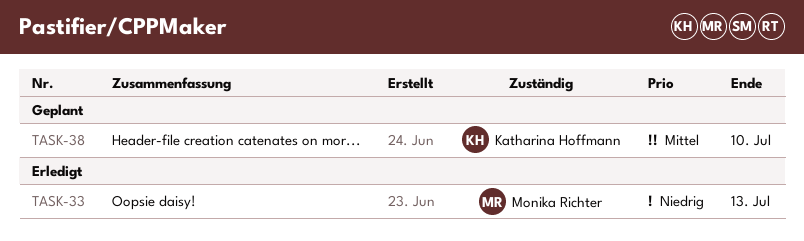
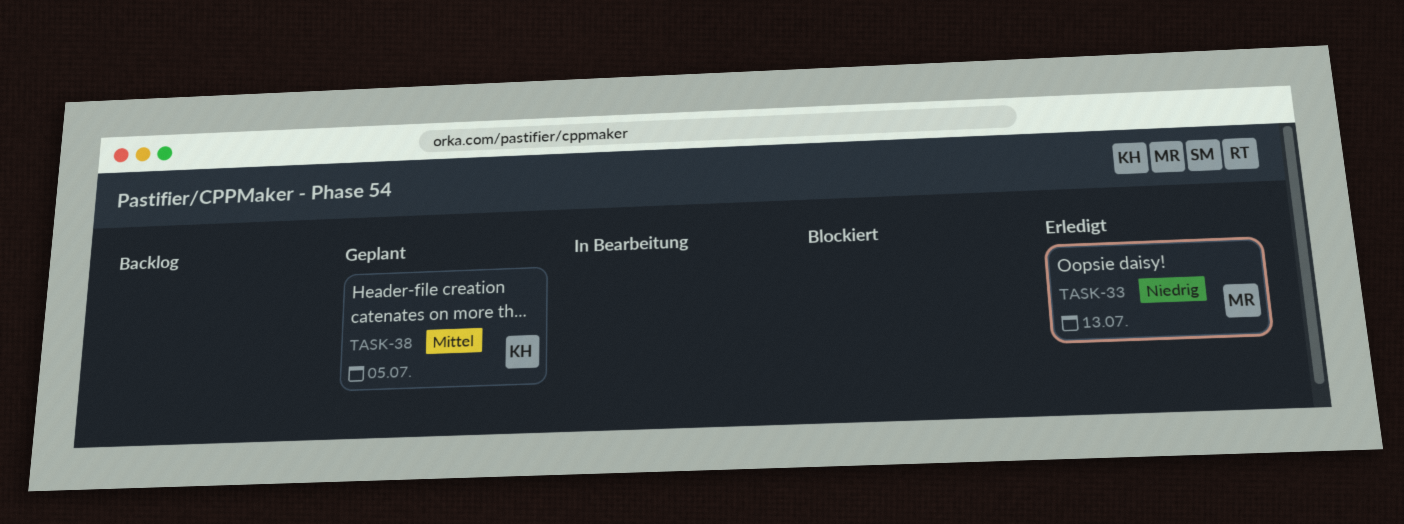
TASK-38, due: Jul 10 -> Jul 5

